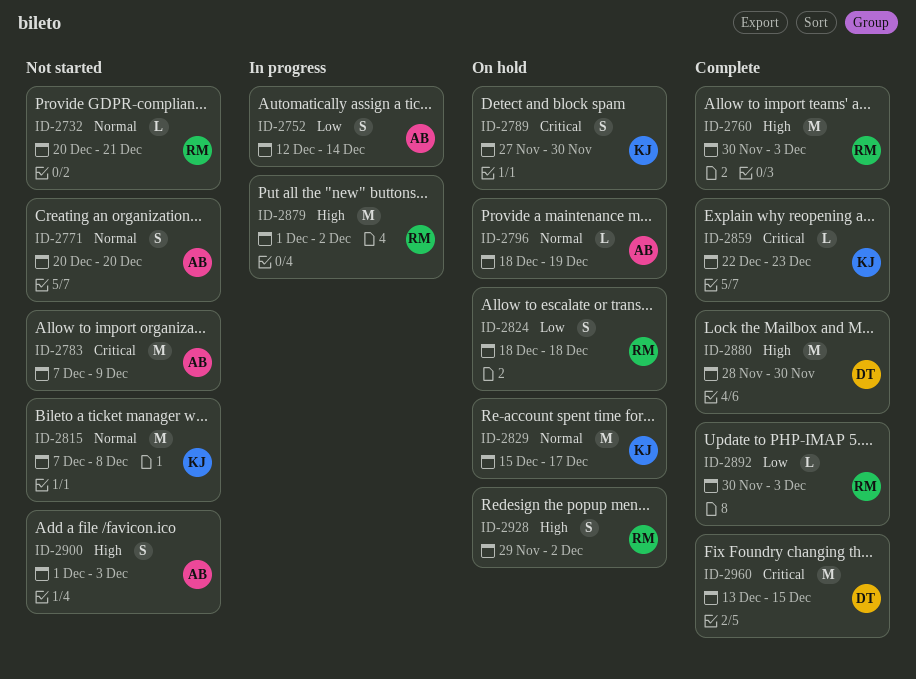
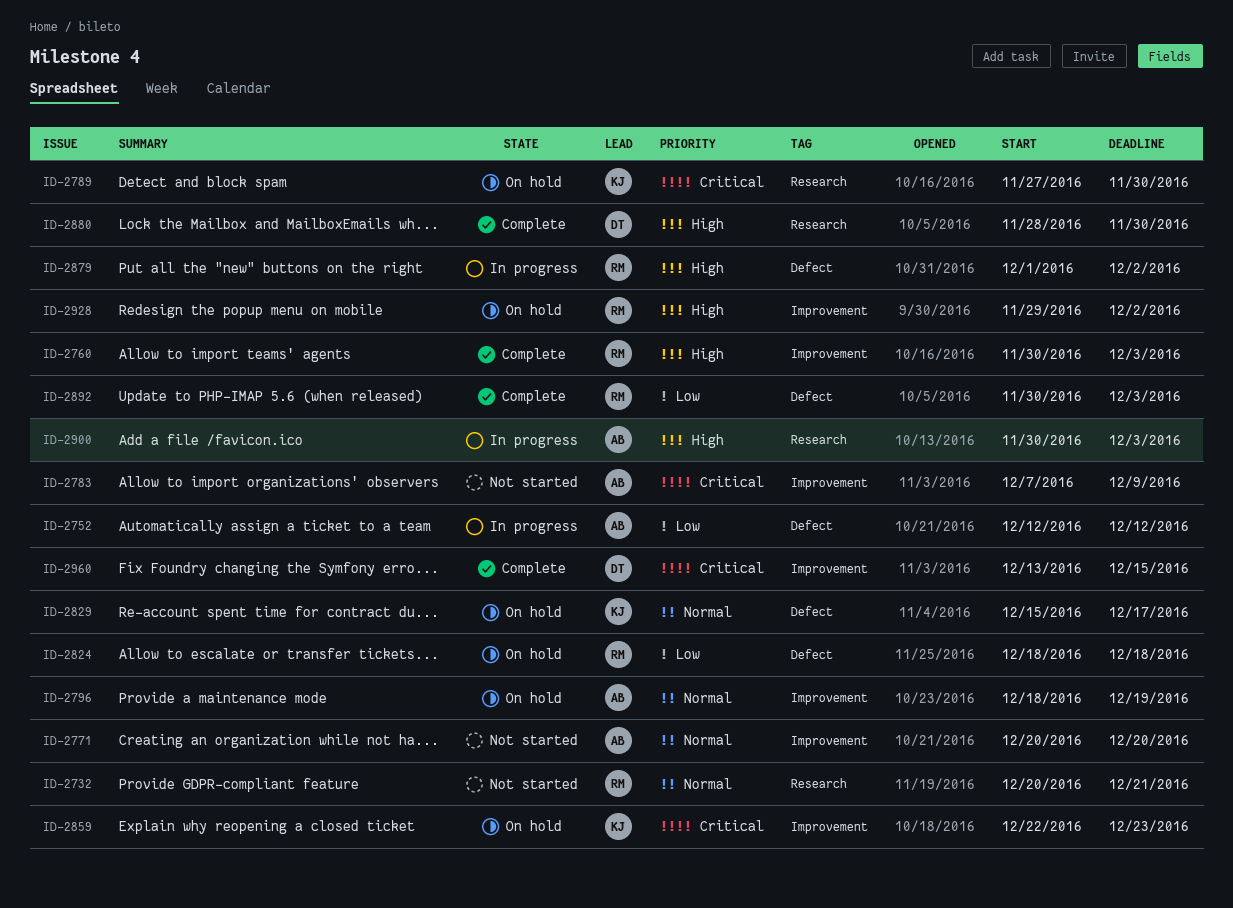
ID-2752, due: Dec 14 -> Dec 12
ID-2815: present -> none
ID-2859, status: Complete -> On hold
ID-2900, status: Not started -> In progress
ID-2900, start: Dec 1 -> Nov 30

